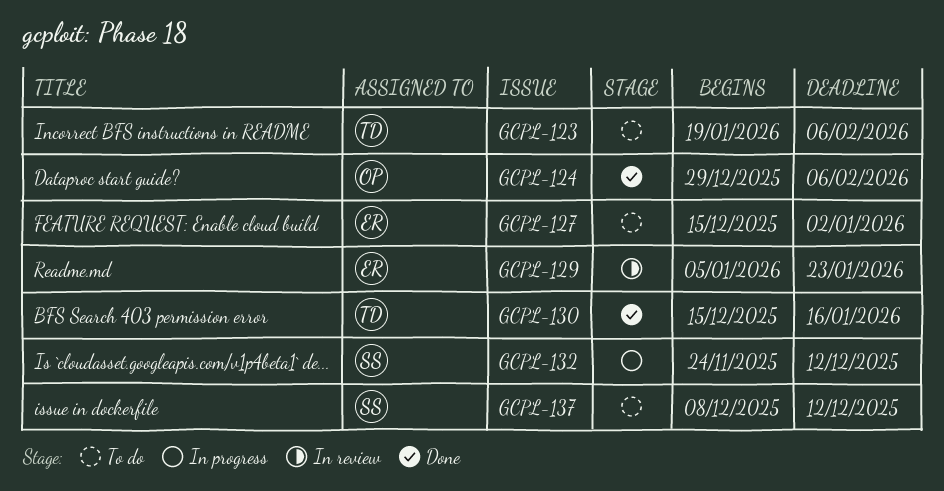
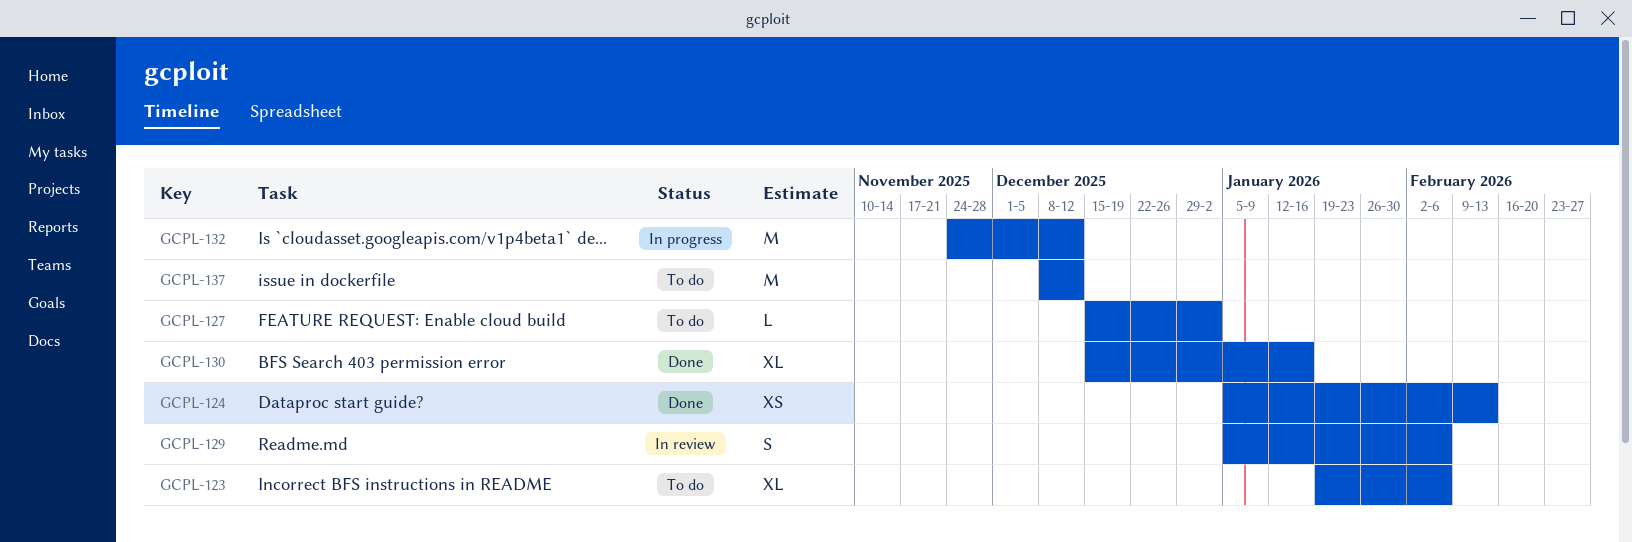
GCPL-124, start: Dec 29 -> Jan 5
GCPL-124, due: Feb 6 -> Feb 13
GCPL-129, due: Jan 23 -> Feb 6

